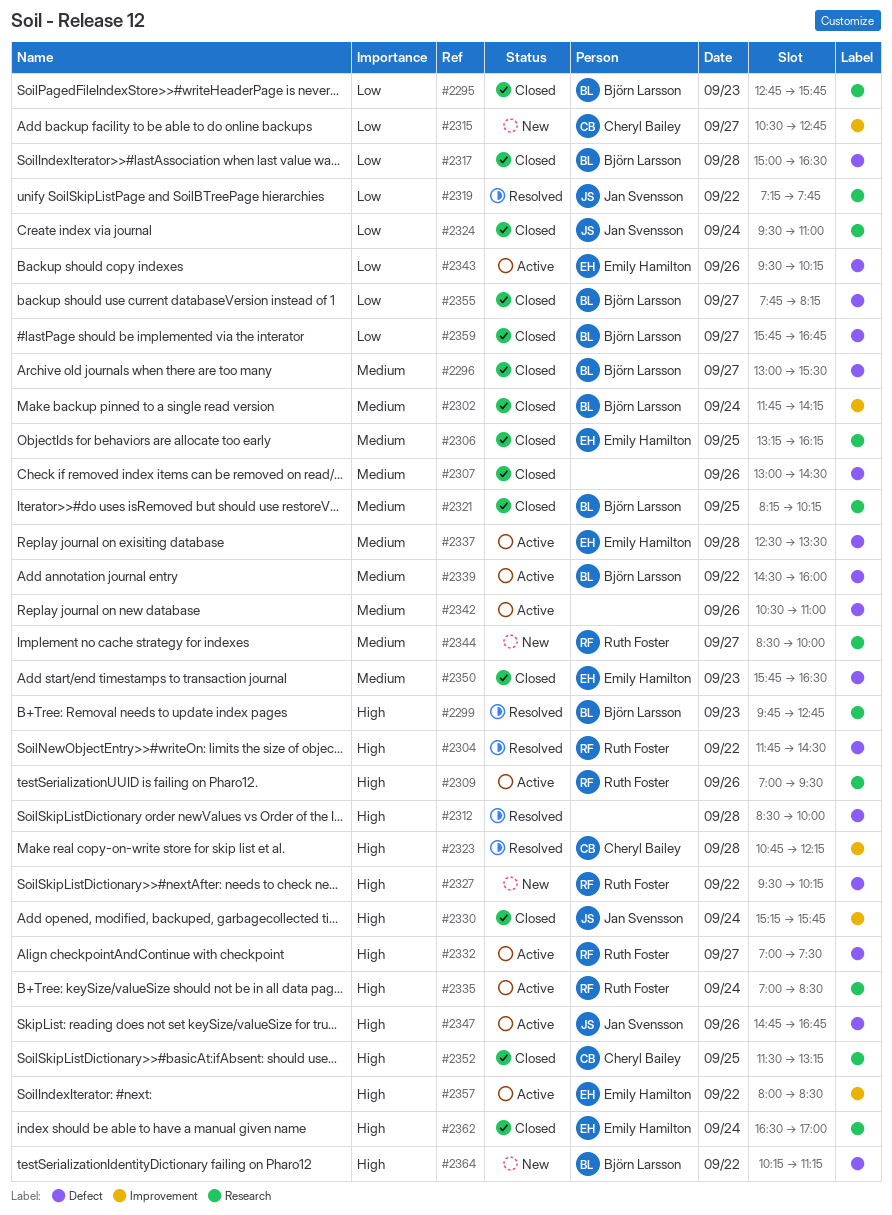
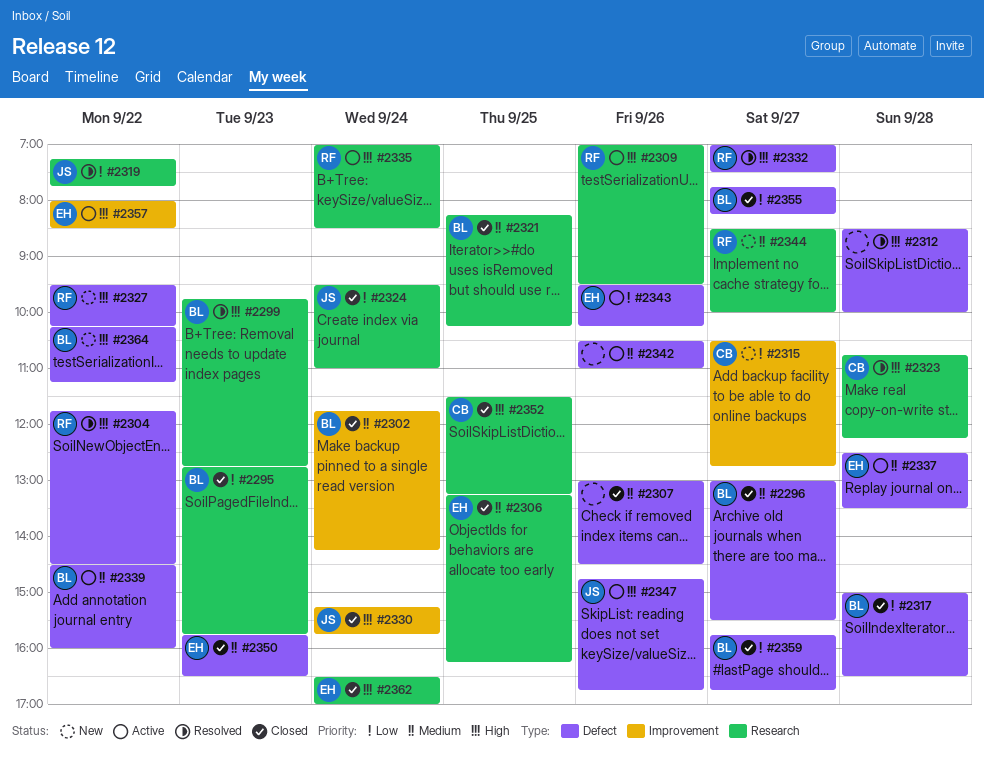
#2323, label: Improvement -> Research
#2332, status: Active -> Resolved

